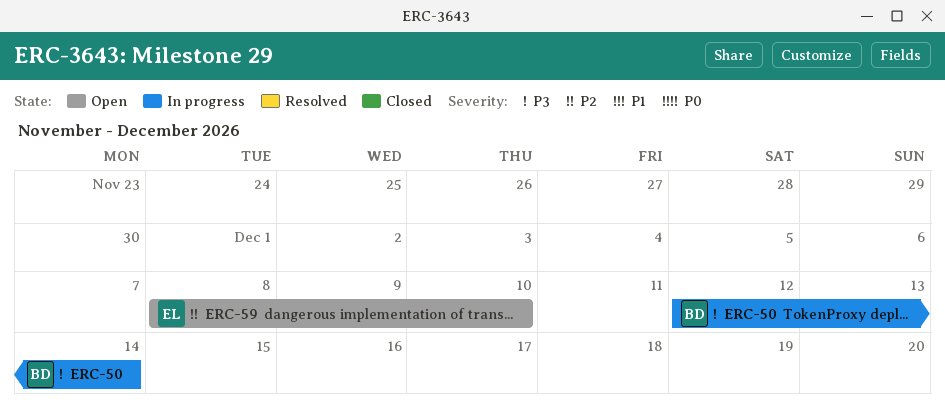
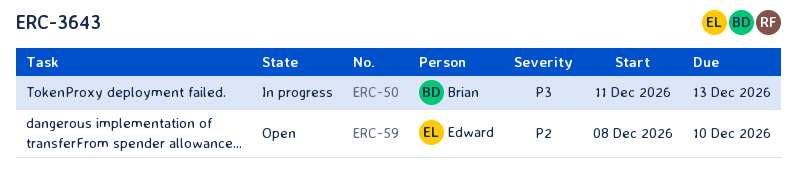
ERC-50, start: Dec 12 -> Dec 11
ERC-50, due: Dec 14 -> Dec 13

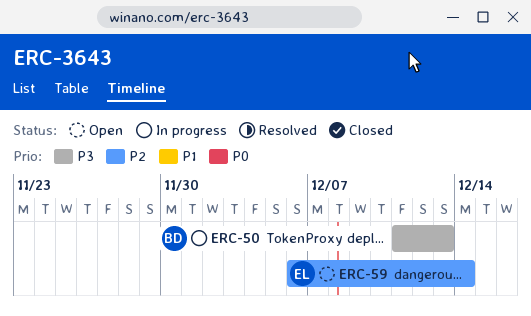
ERC-59, start: Dec 8 -> Dec 6
ERC-59, due: Dec 10 -> Dec 14

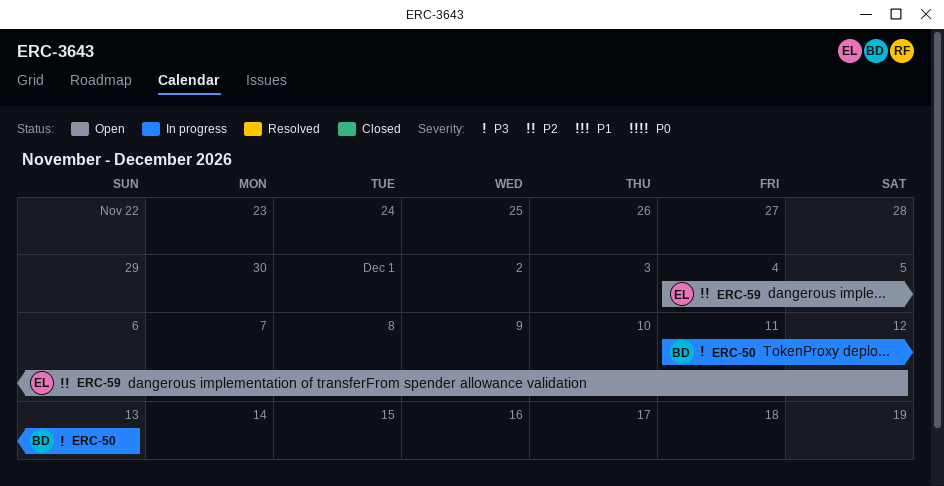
ERC-59, start: Dec 6 -> Dec 4
ERC-59, due: Dec 14 -> Dec 12

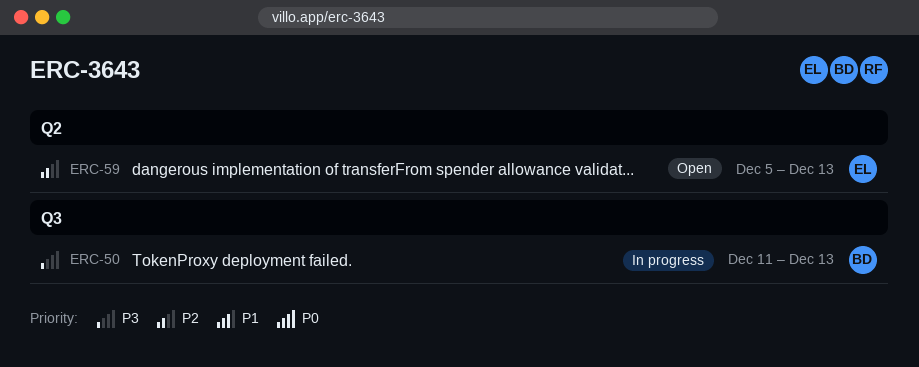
ERC-59, start: Dec 4 -> Dec 5
ERC-59, due: Dec 12 -> Dec 13

